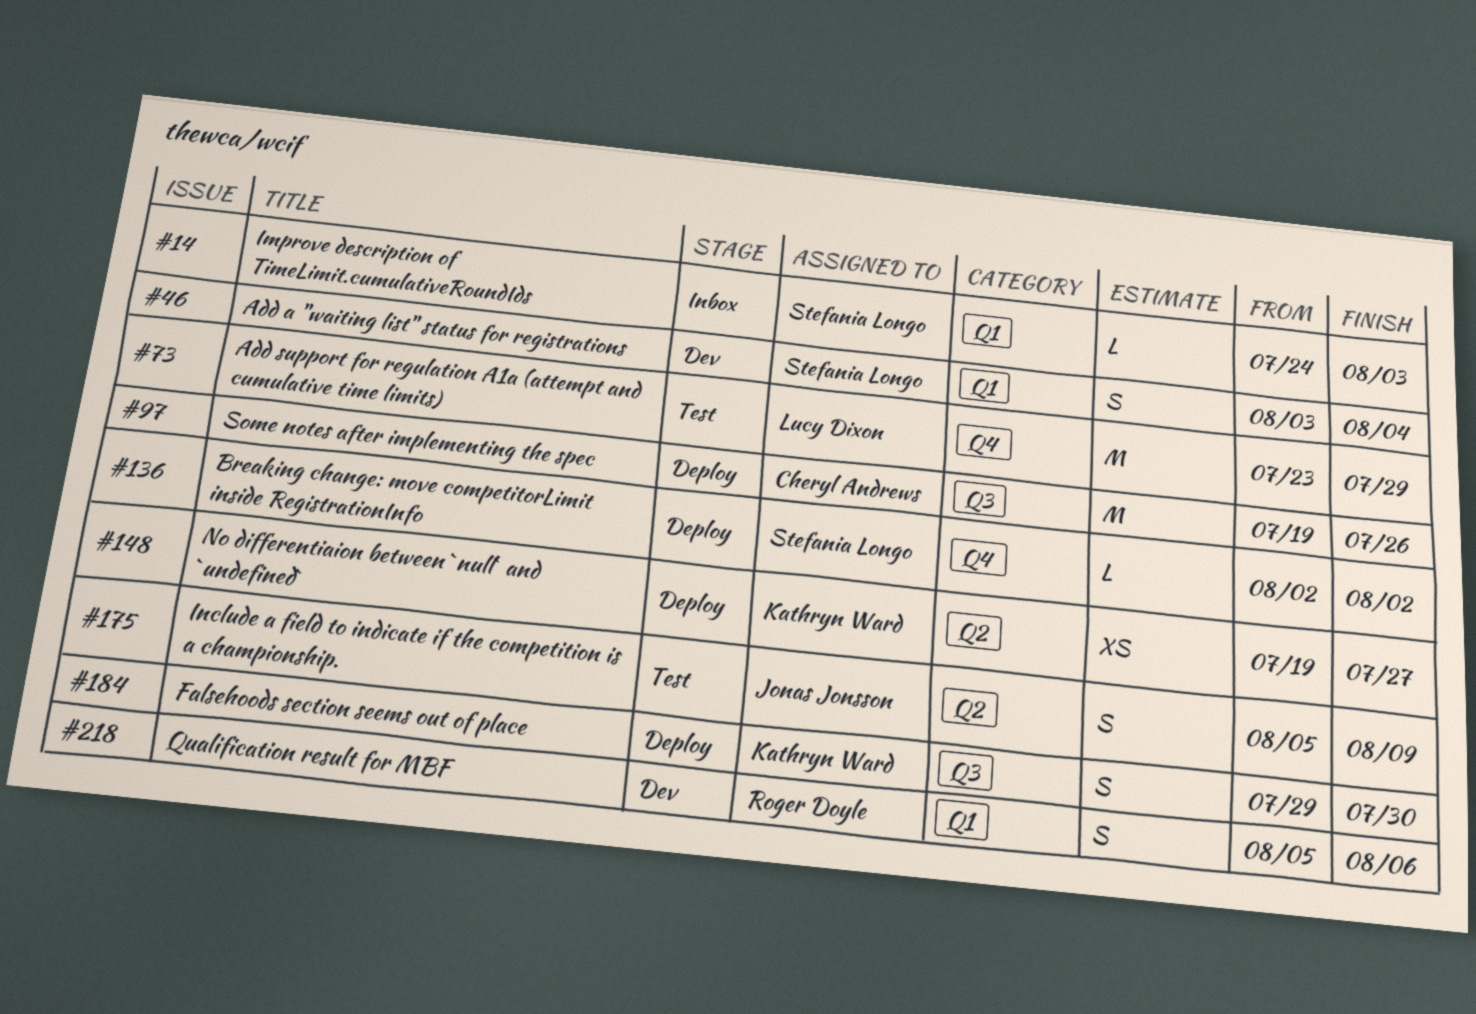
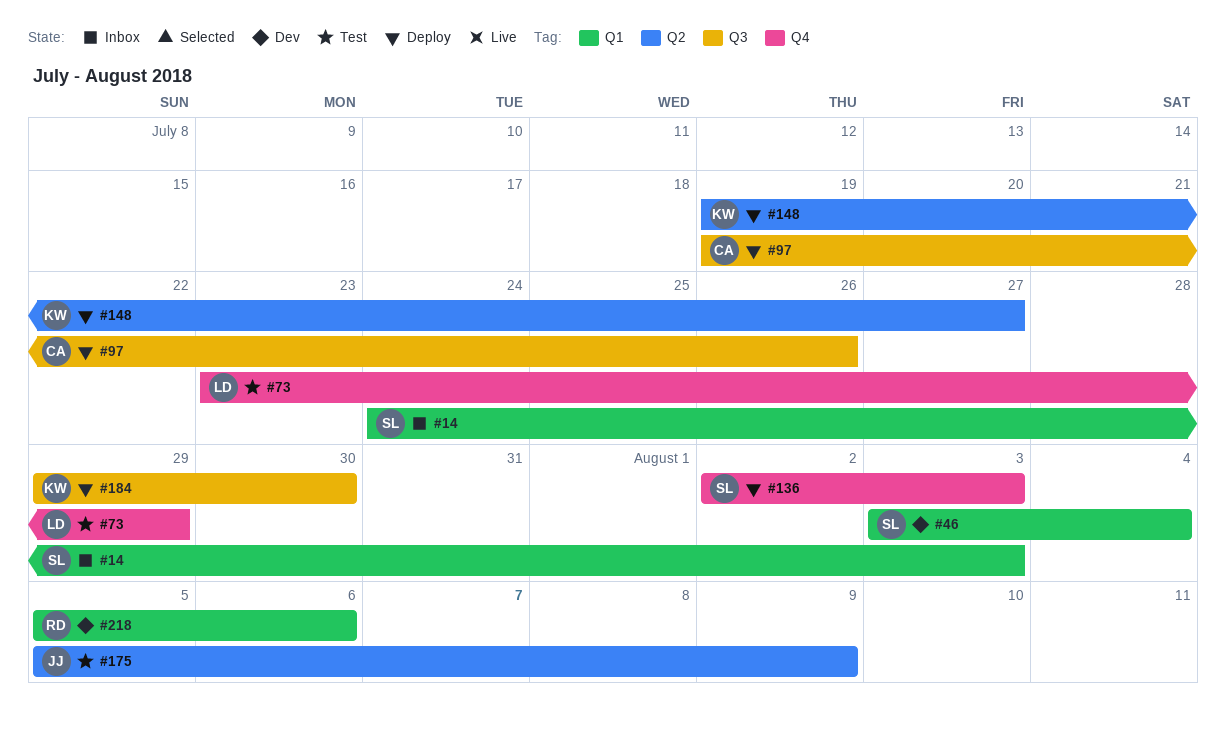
#136, due: Aug 2 -> Aug 3

